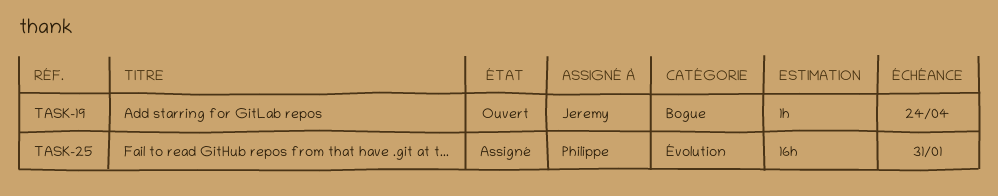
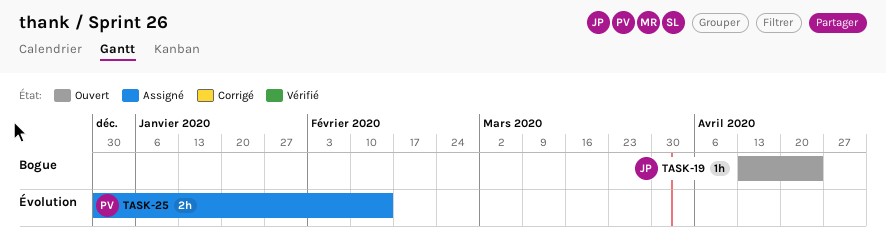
TASK-25, estimate: 16h -> 2h
TASK-25, due: Jan 31 -> Feb 14

